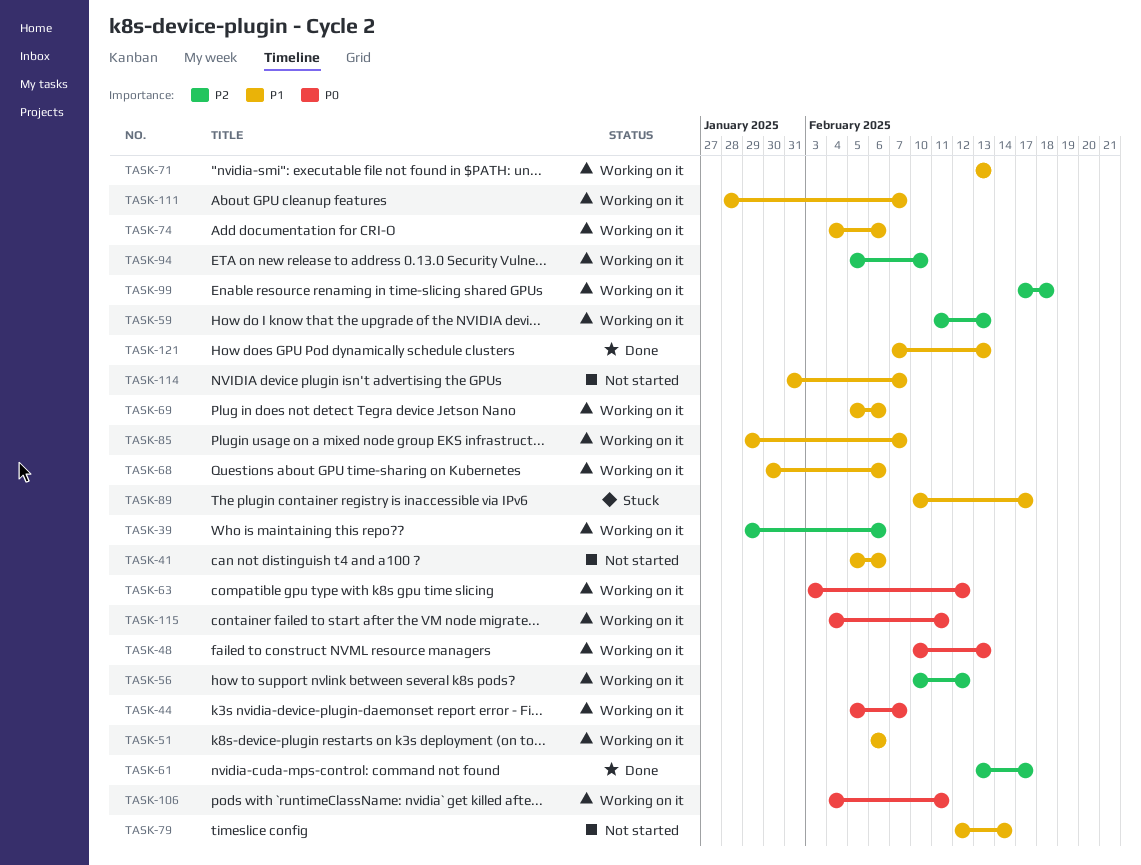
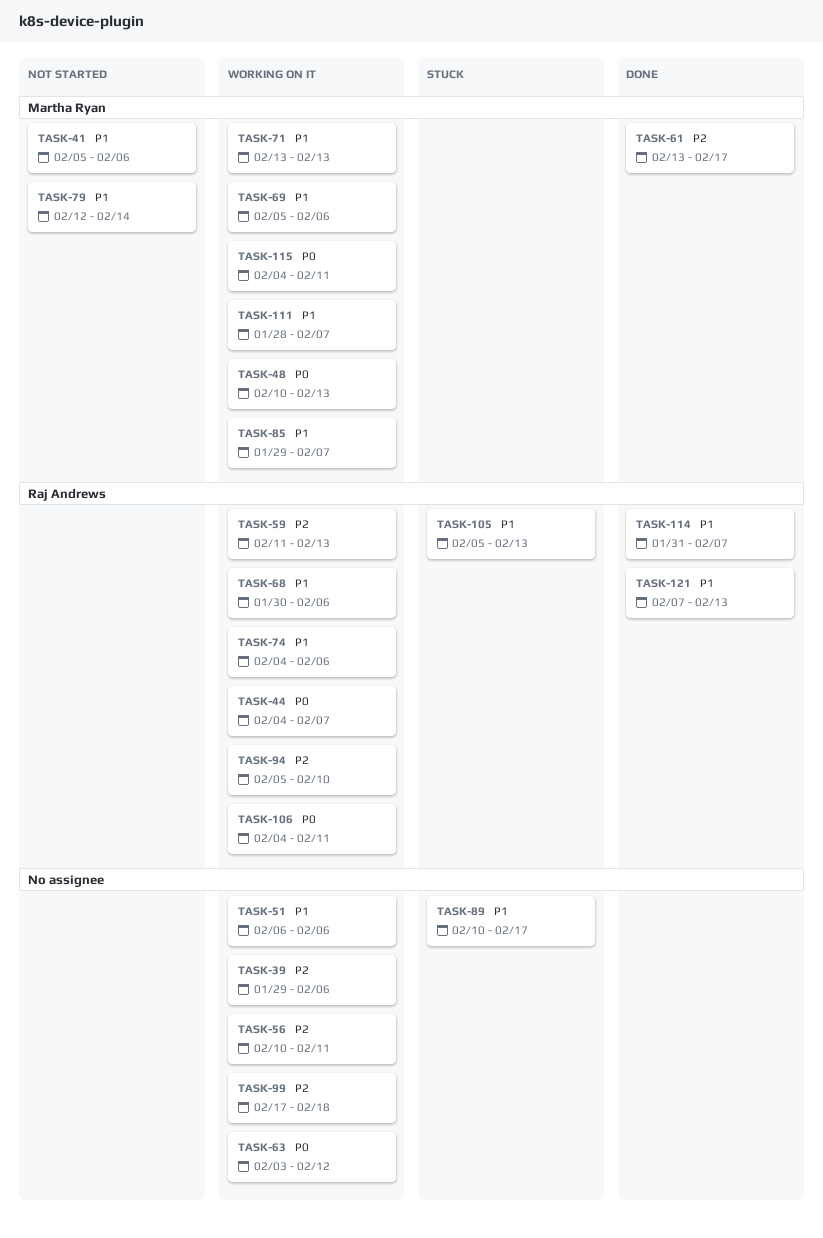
TASK-44, start: Feb 5 -> Feb 4
TASK-56, due: Feb 12 -> Feb 11
TASK-105: none -> present
TASK-114, status: Not started -> Done

